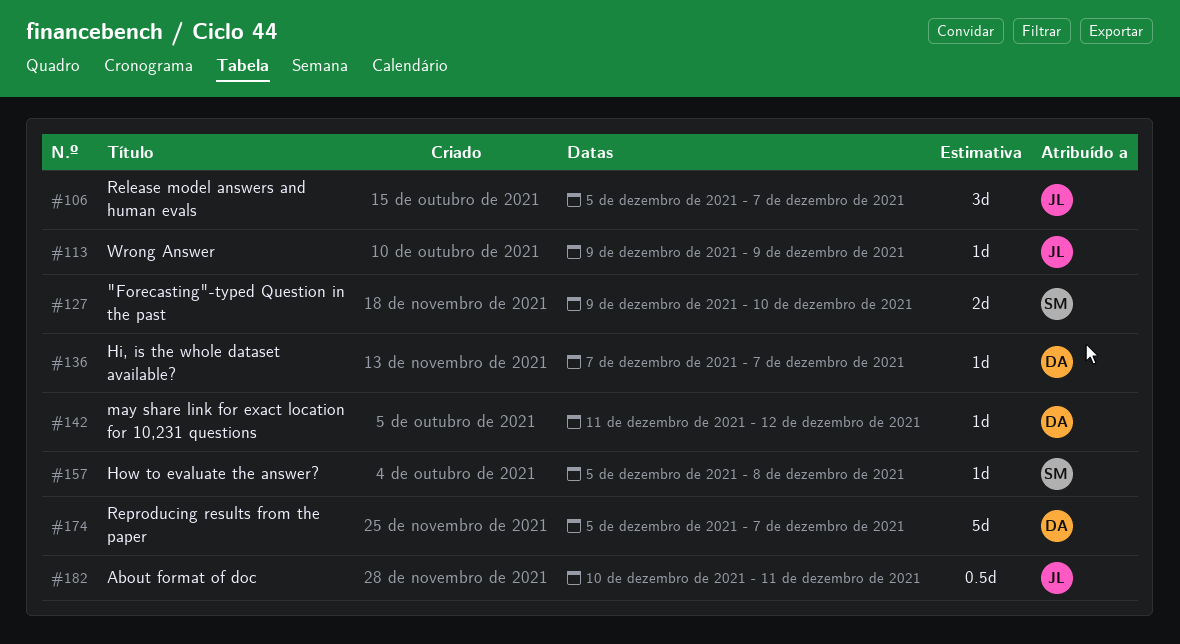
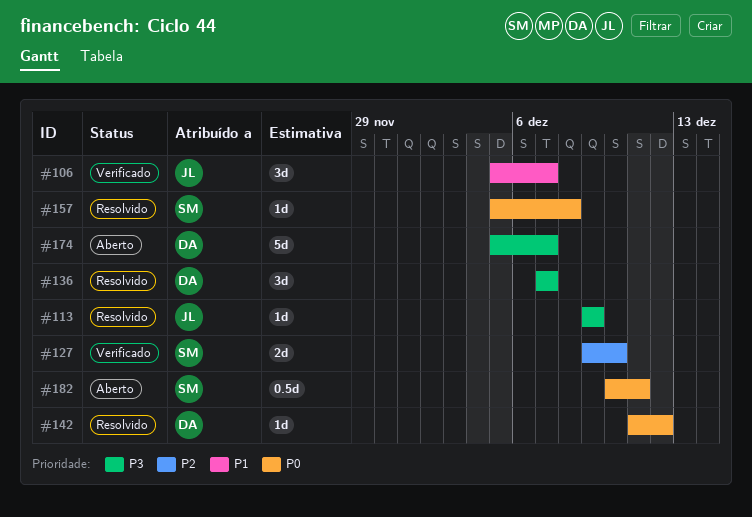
#136, estimate: 1d -> 3d
#182, owner: JL -> SM

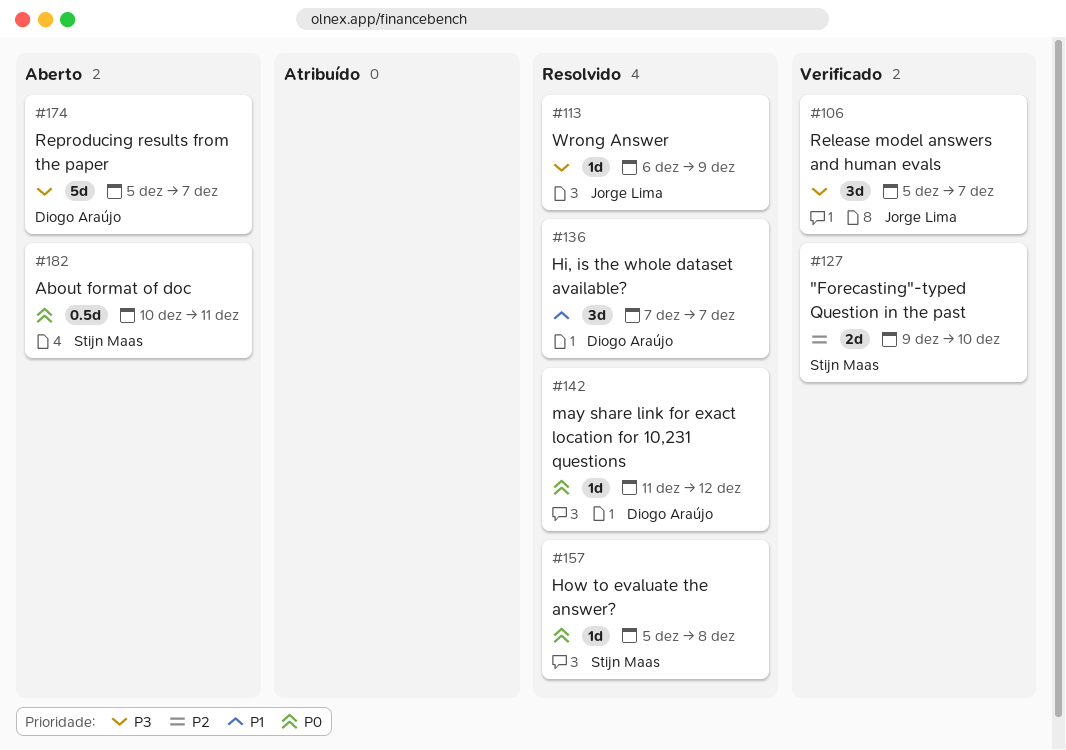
#106, priority: P1 -> P3
#113, start: Dec 9 -> Dec 6
#136, priority: P3 -> P1

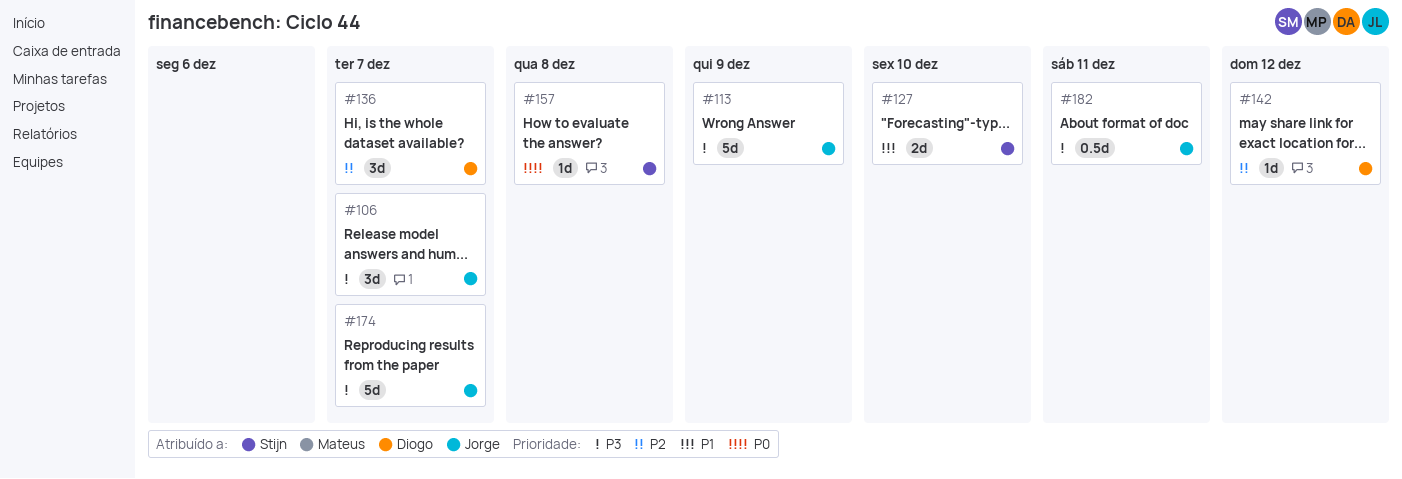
#113, estimate: 1d -> 5d
#127, priority: P2 -> P1
#136, priority: P1 -> P2
#142, priority: P0 -> P2
#174, owner: Diogo Araújo -> Jorge Lima
#182, owner: Stijn Maas -> Jorge Lima
#182, priority: P0 -> P3

